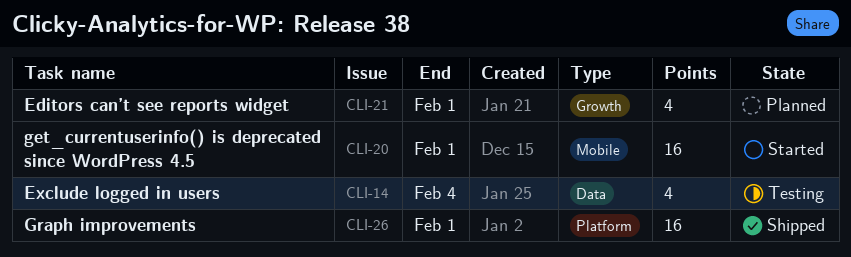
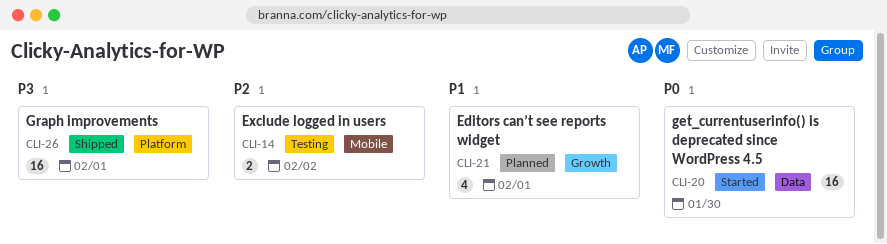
CLI-14, label: Data -> Mobile
CLI-14, estimate: 4 -> 2
CLI-14, due: Feb 4 -> Feb 2
CLI-20, label: Mobile -> Data
CLI-20, due: Feb 1 -> Jan 30

